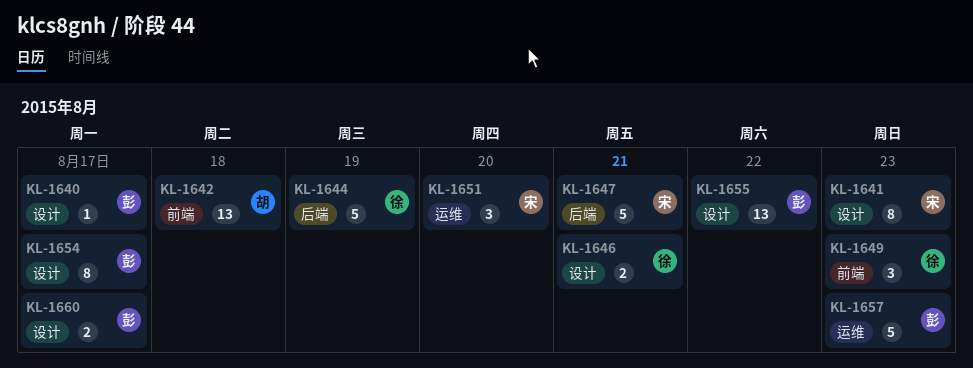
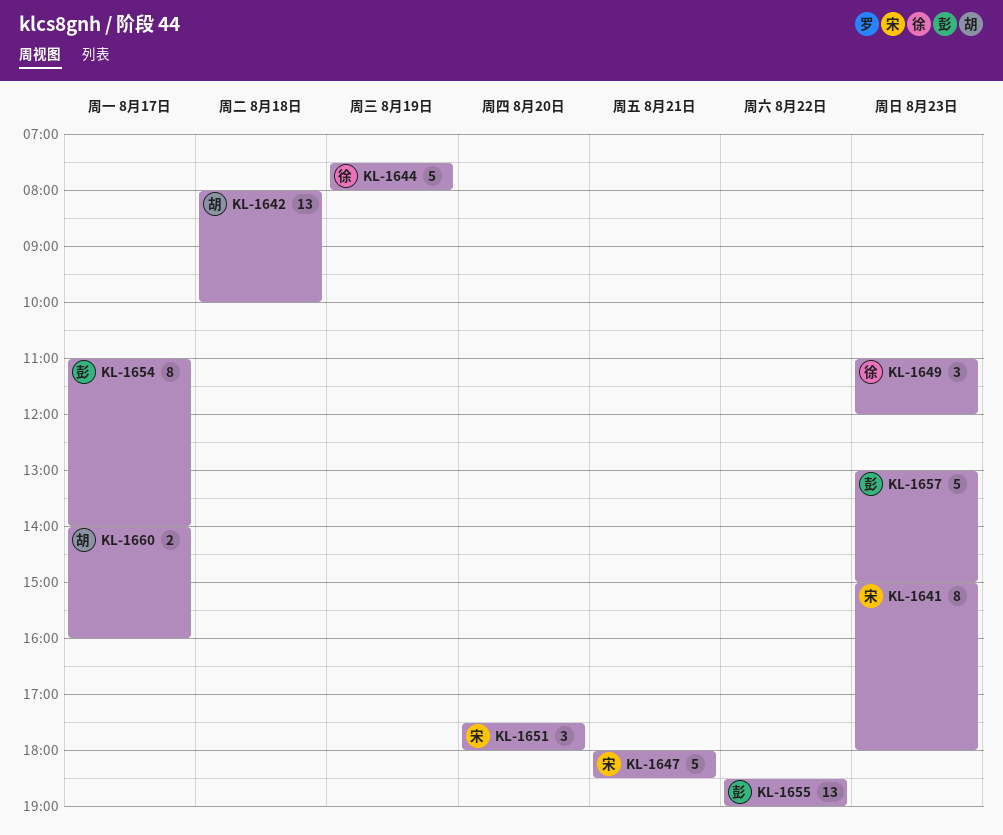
KL-1640: present -> none
KL-1646: present -> none
KL-1660, owner: 彭 -> 胡

